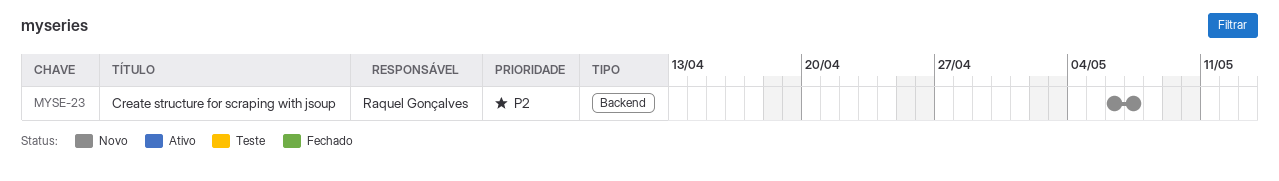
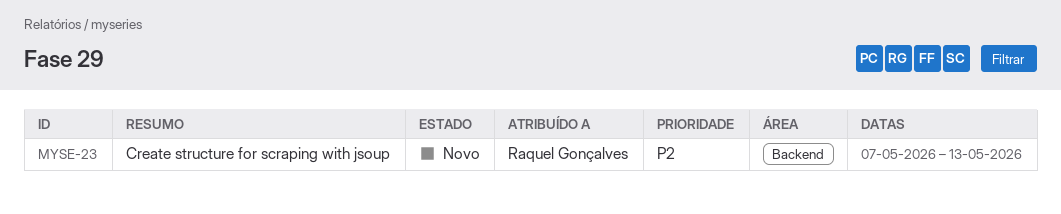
MYSE-23, start: May 6 -> May 7
MYSE-23, due: May 7 -> May 13

